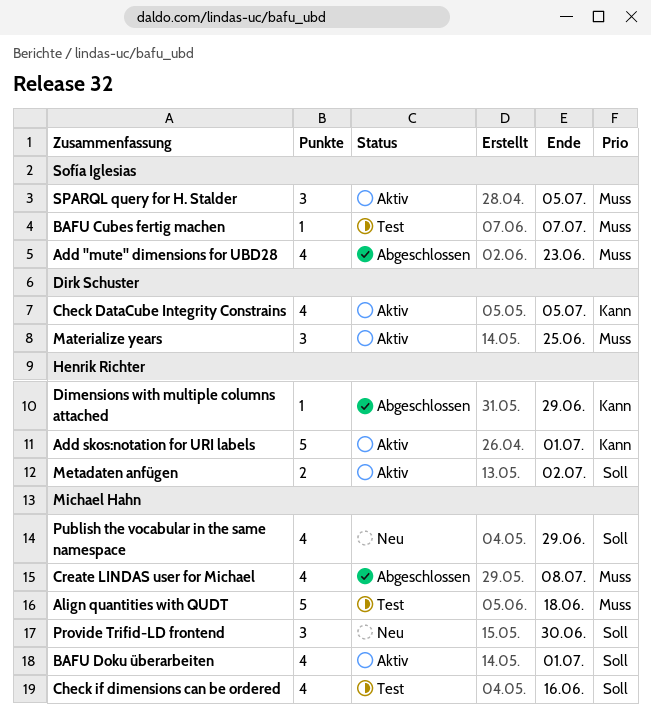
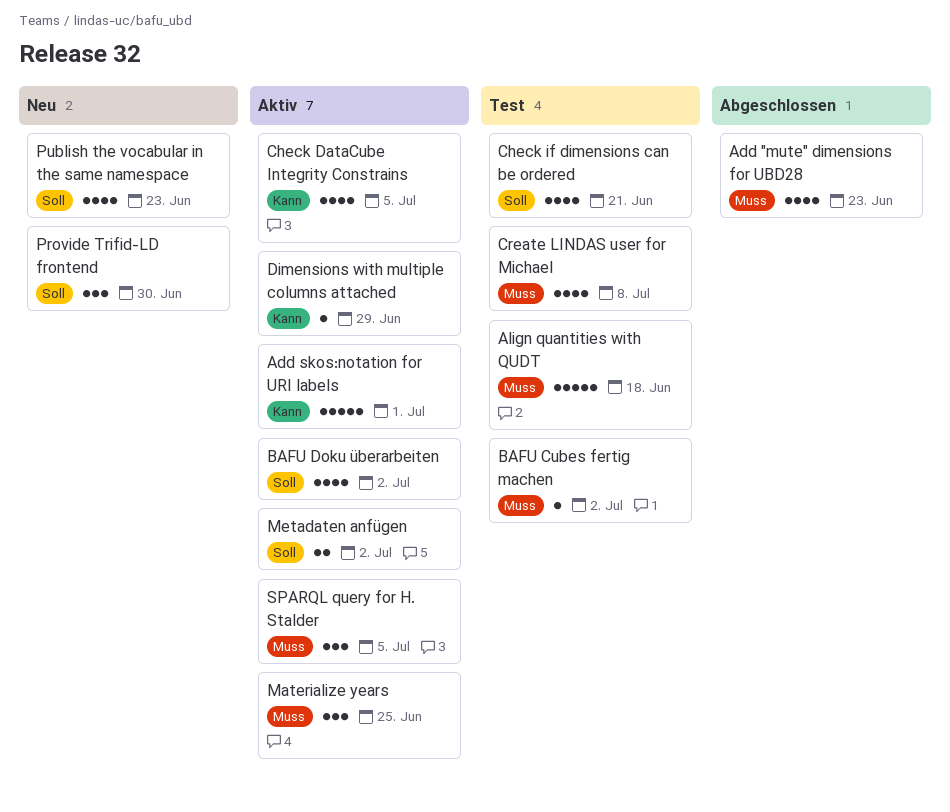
BAFU Cubes fertig machen, due: Jul 7 -> Jul 2
BAFU Doku überarbeiten, due: Jul 1 -> Jul 2
Check if dimensions can be ordered, due: Jun 16 -> Jun 21
Create LINDAS user for Michael, status: Abgeschlossen -> Test
Dimensions with multiple columns attached, status: Abgeschlossen -> Aktiv
Publish the vocabular in the same namespace, due: Jun 29 -> Jun 23

